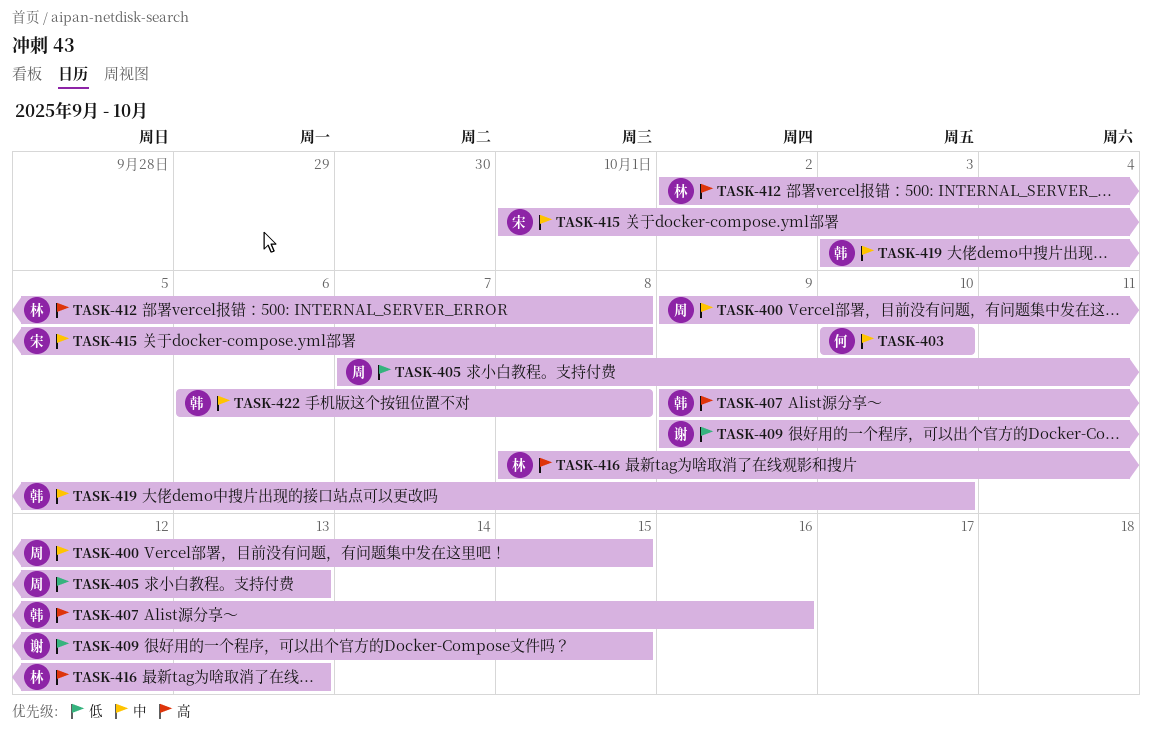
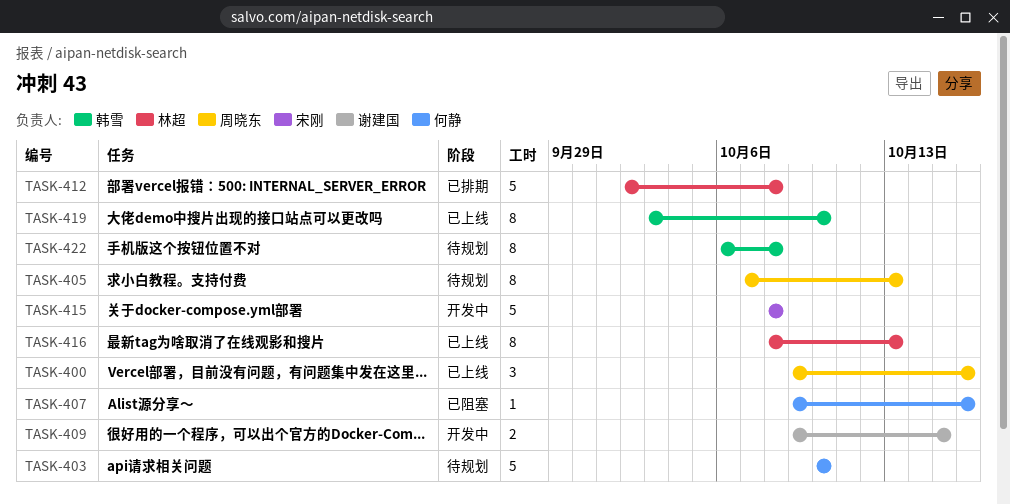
TASK-400, due: Oct 15 -> Oct 16
TASK-407, owner: 韩雪 -> 何静
TASK-415, start: Oct 1 -> Oct 8

